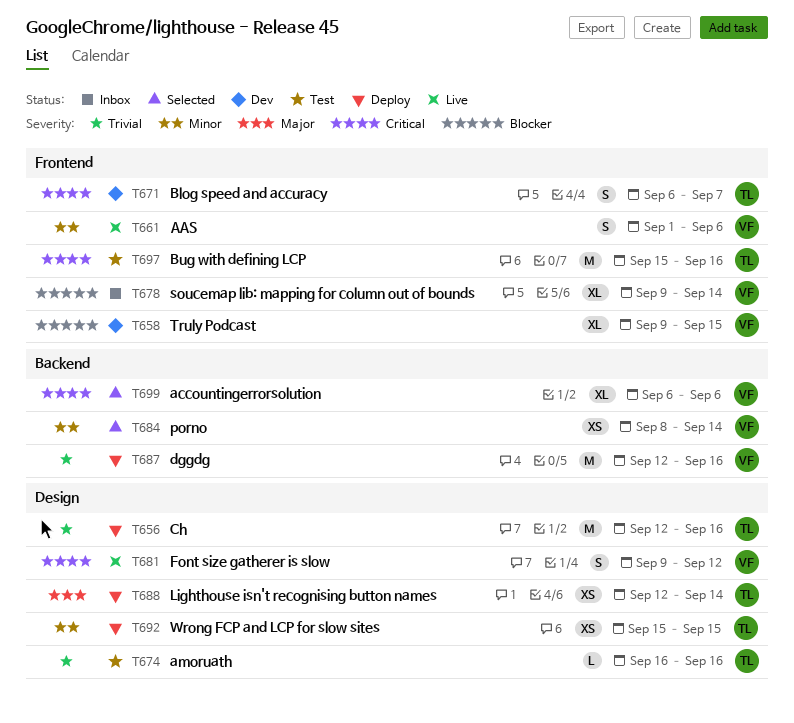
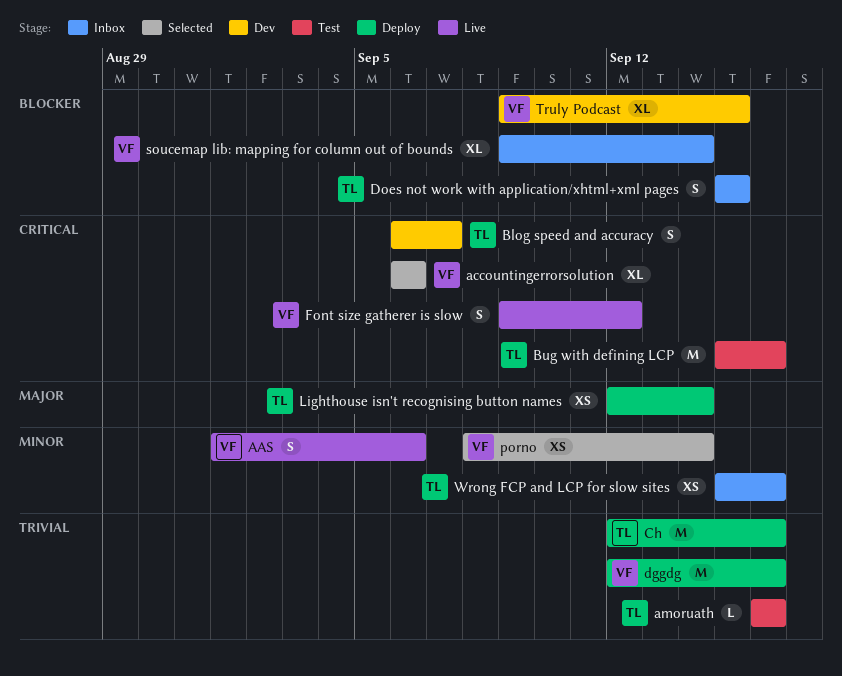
Does not work with application/xhtml+xml pages: none -> present
Wrong FCP and LCP for slow sites, status: Deploy -> Inbox
Wrong FCP and LCP for slow sites, due: Sep 15 -> Sep 16

